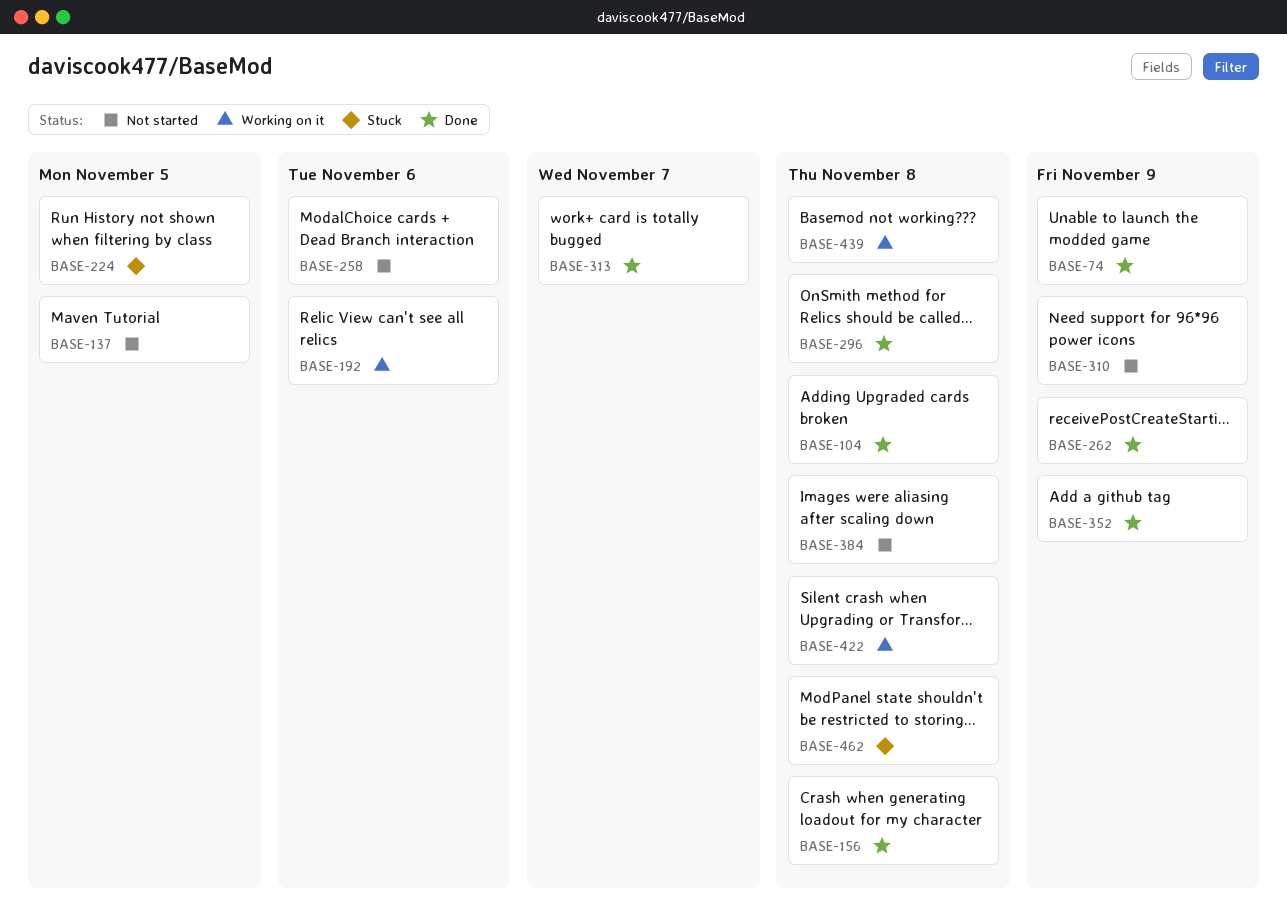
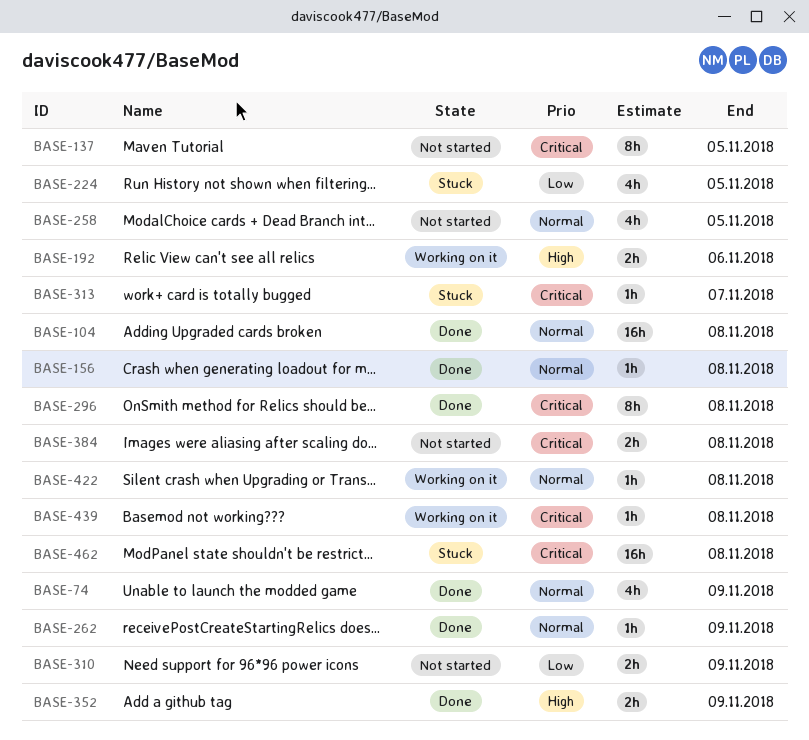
BASE-258, due: Nov 6 -> Nov 5
BASE-313, status: Done -> Stuck

